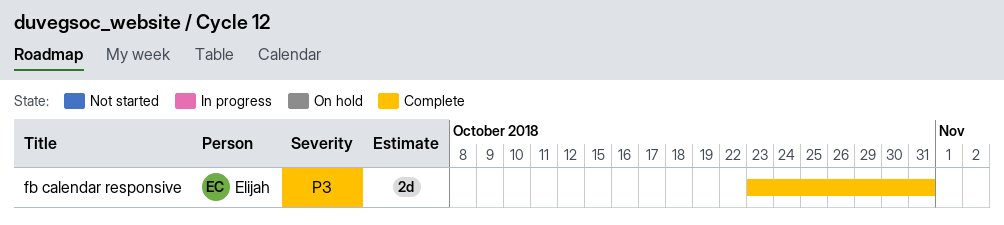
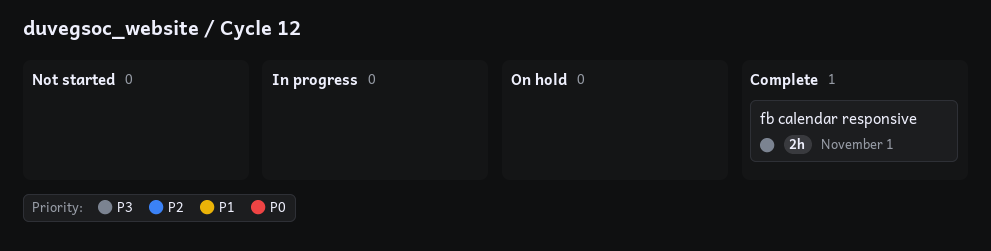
fb calendar responsive, estimate: 2d -> 2h
fb calendar responsive, due: Oct 31 -> Nov 1

